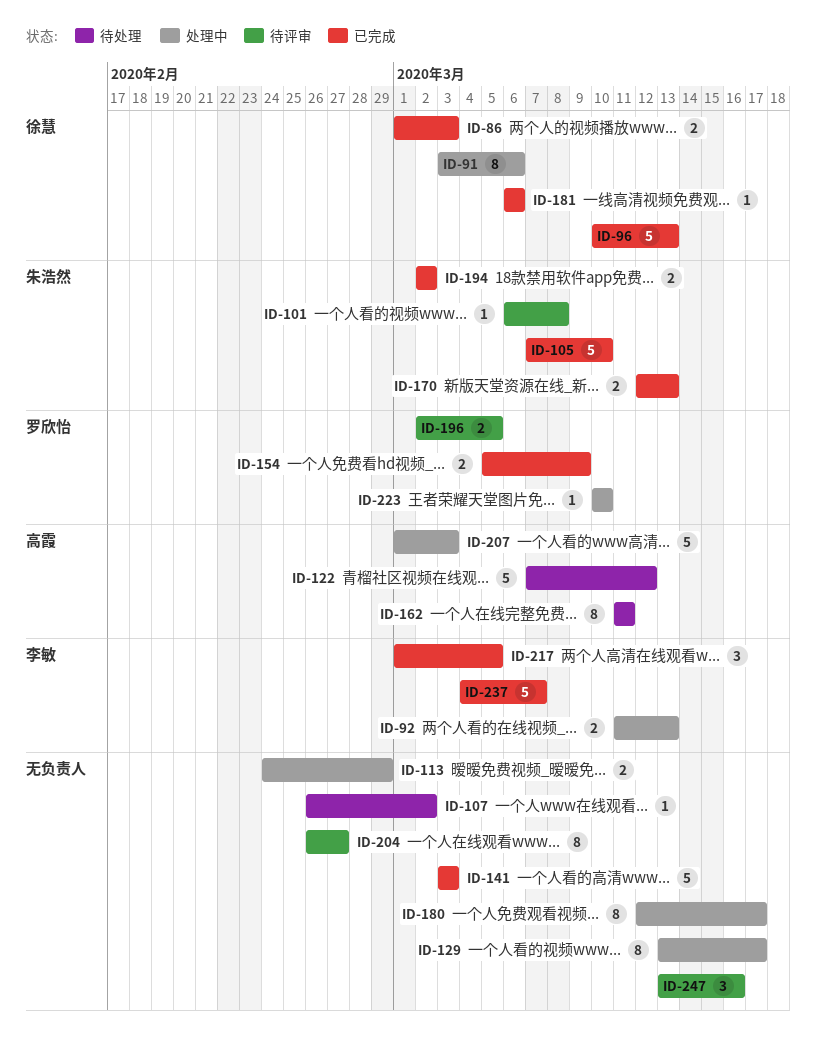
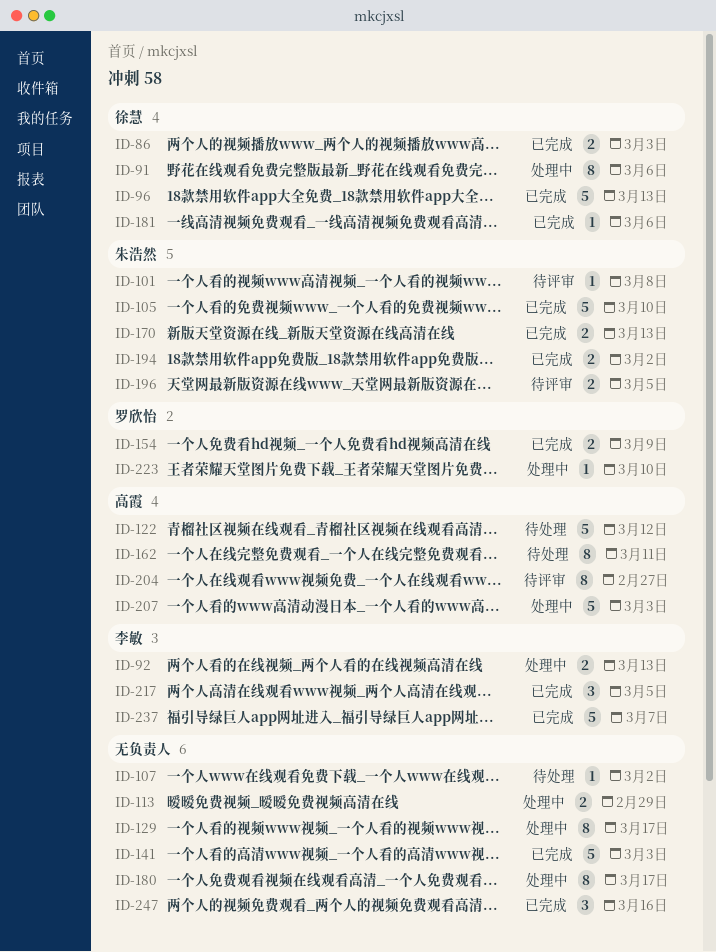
ID-196, owner: 罗欣怡 -> 朱浩然
ID-204, owner: none -> 高霞
ID-247, status: 待评审 -> 已完成

